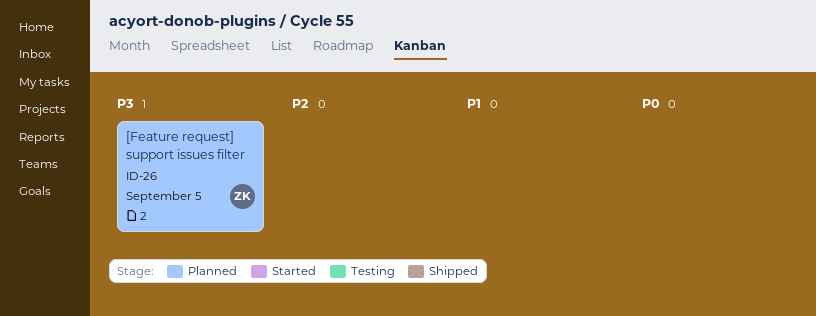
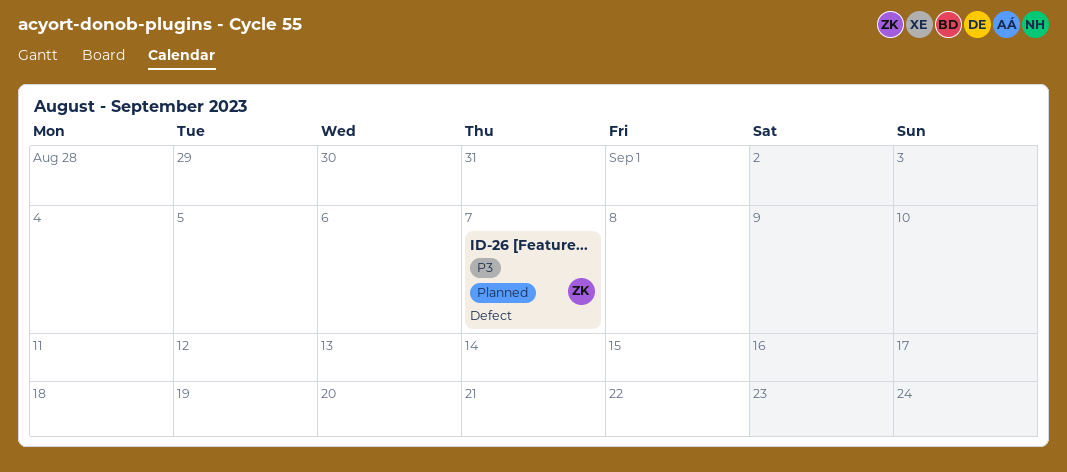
ID-26, due: Sep 5 -> Sep 7

